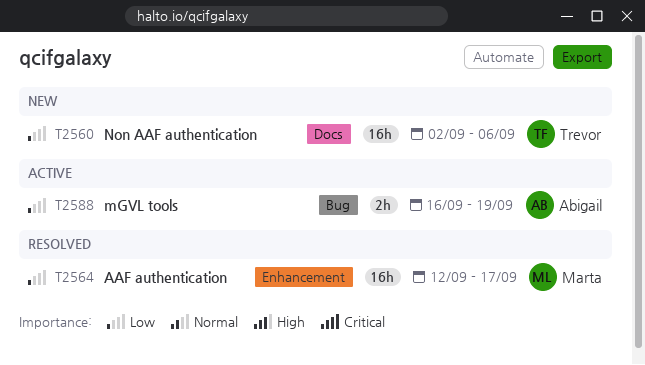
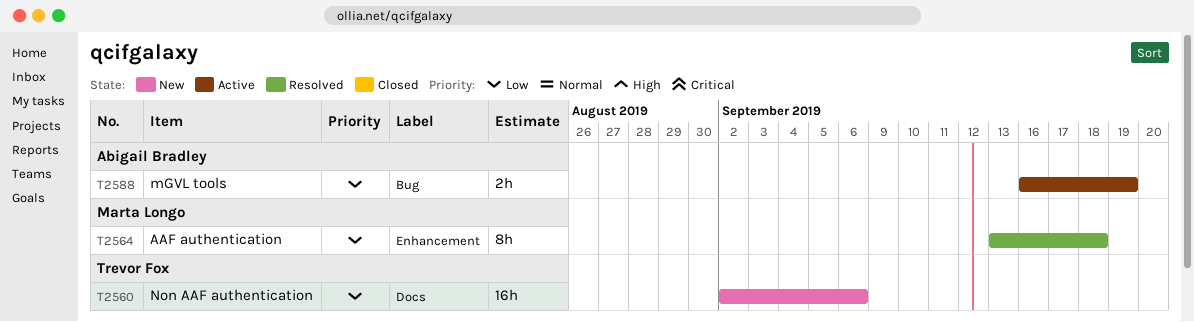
T2564, estimate: 16h -> 8h
T2564, start: Sep 12 -> Sep 13
T2564, due: Sep 17 -> Sep 18

